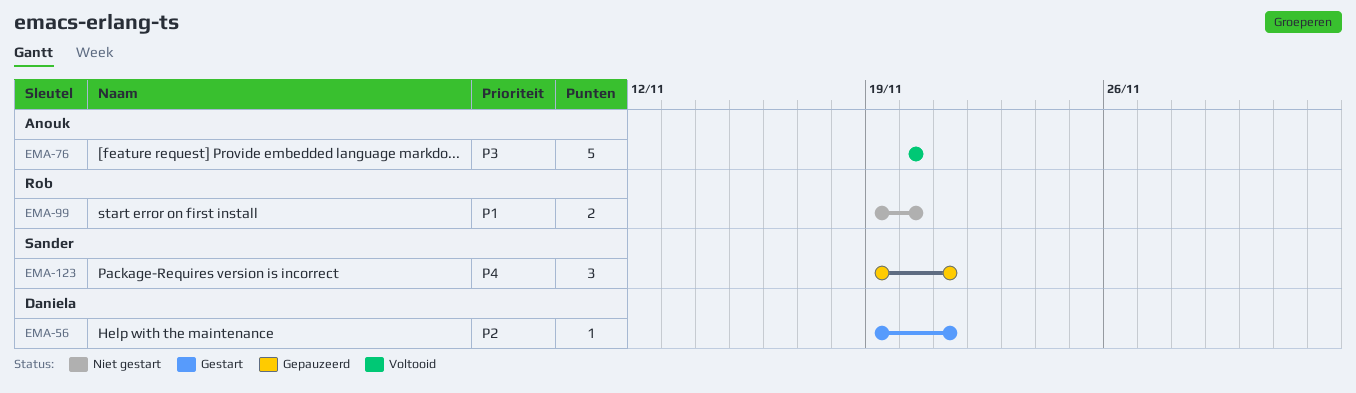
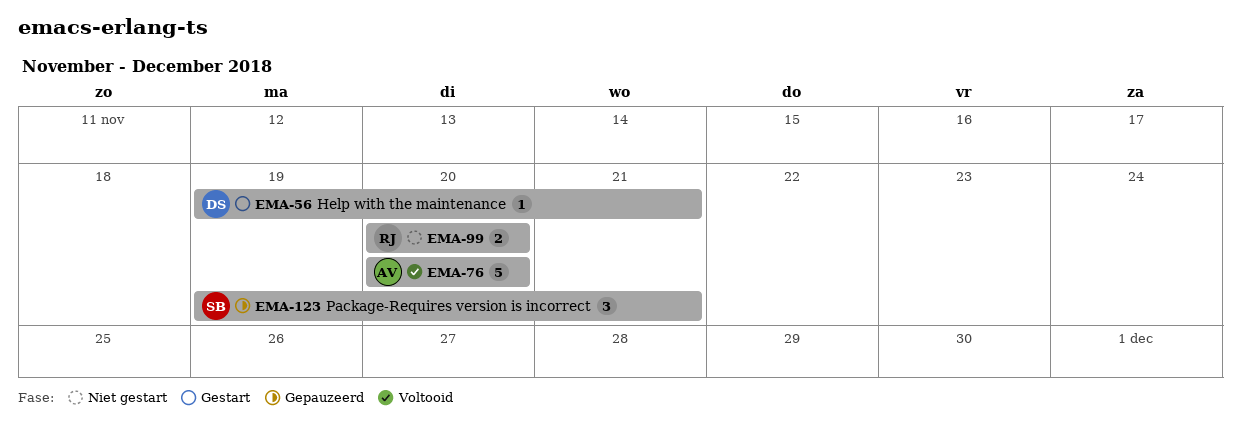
EMA-99, start: Nov 19 -> Nov 20

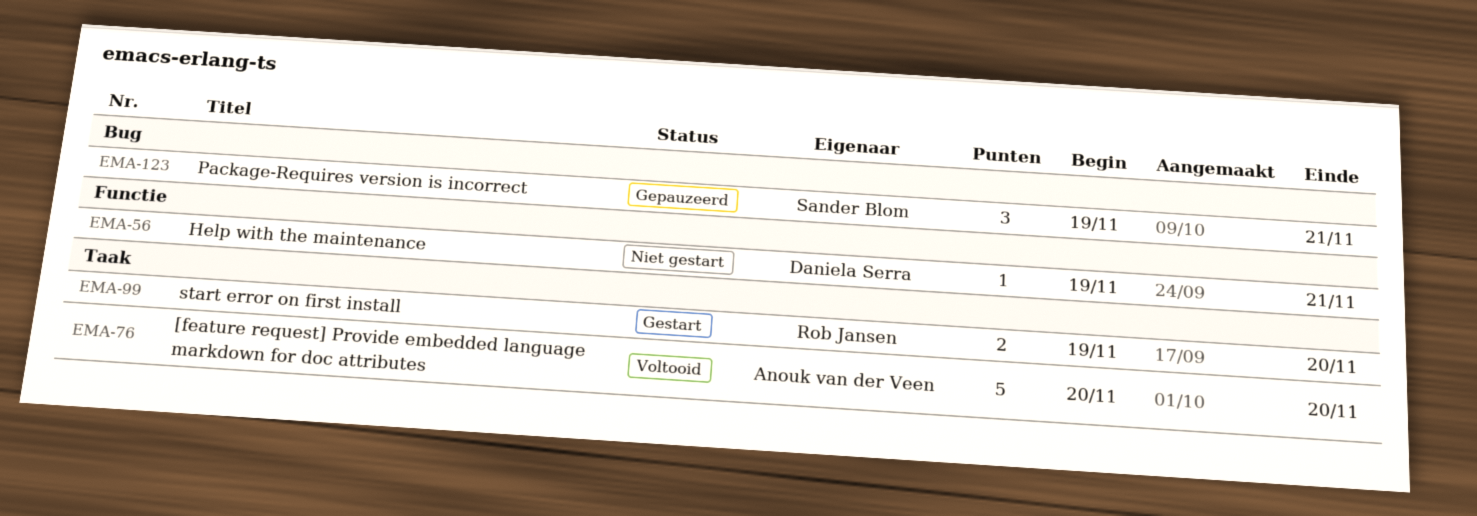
EMA-56, status: Gestart -> Niet gestart
EMA-99, status: Niet gestart -> Gestart
EMA-99, start: Nov 20 -> Nov 19

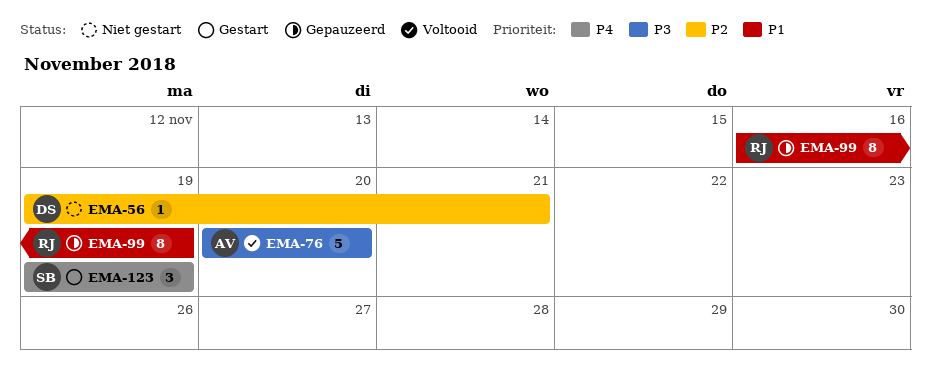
EMA-99, status: Gestart -> Gepauzeerd
EMA-99, estimate: 2 -> 8
EMA-99, start: Nov 19 -> Nov 16
EMA-99, due: Nov 20 -> Nov 19
EMA-123, status: Gepauzeerd -> Gestart
EMA-123, due: Nov 21 -> Nov 19

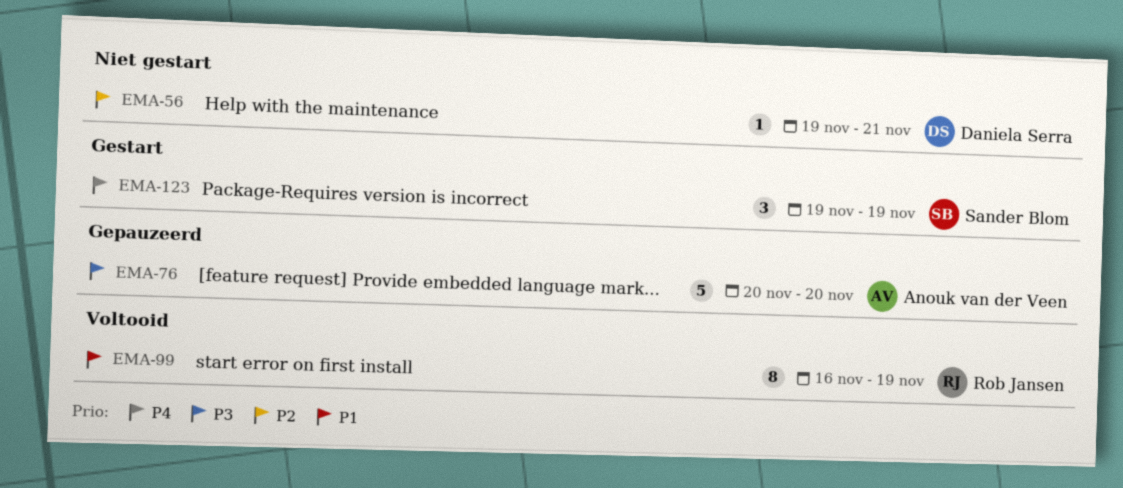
EMA-76, status: Voltooid -> Gepauzeerd
EMA-99, status: Gepauzeerd -> Voltooid

